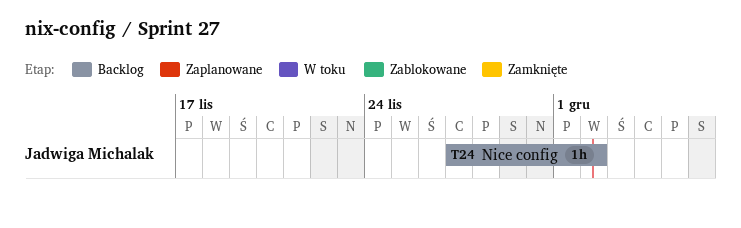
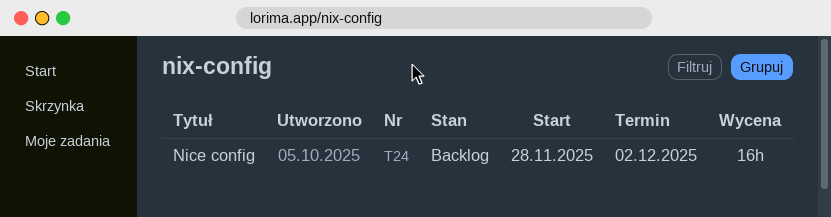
T24, estimate: 1h -> 16h
T24, start: Nov 27 -> Nov 28

